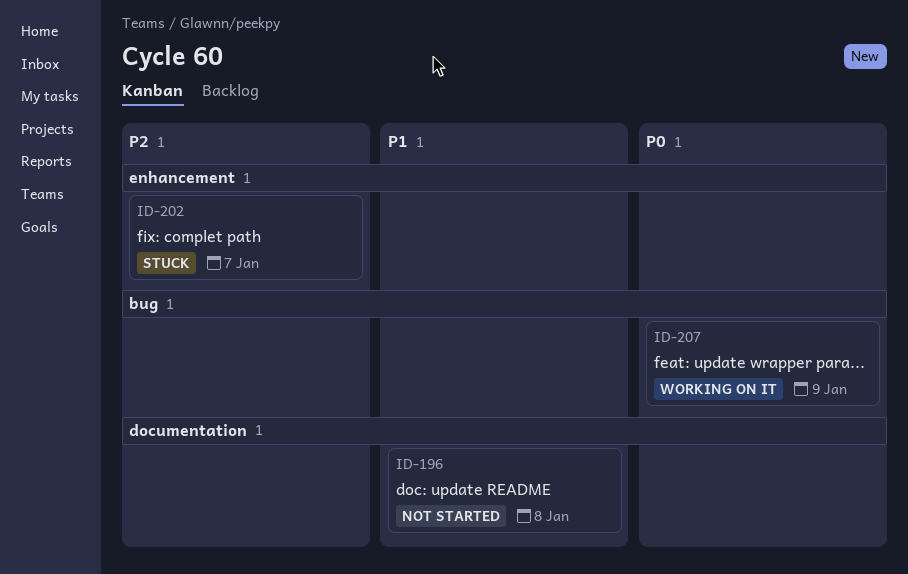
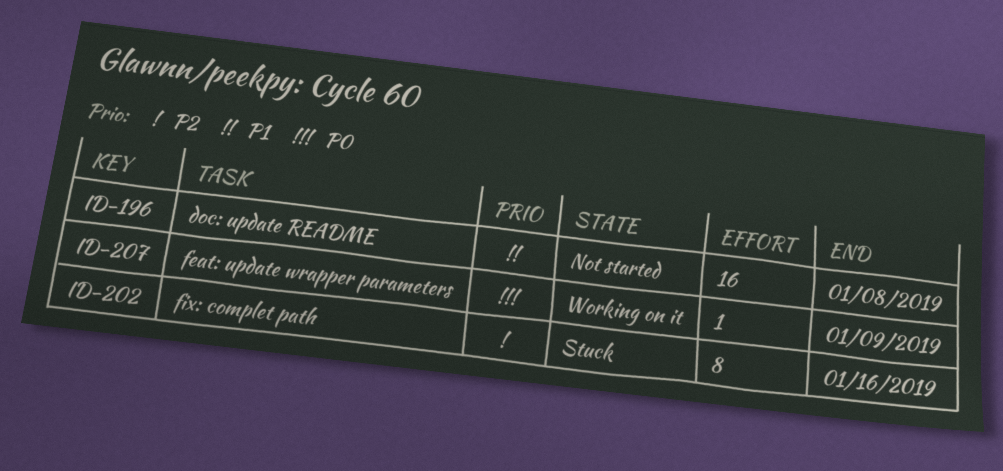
ID-202, due: Jan 7 -> Jan 16

